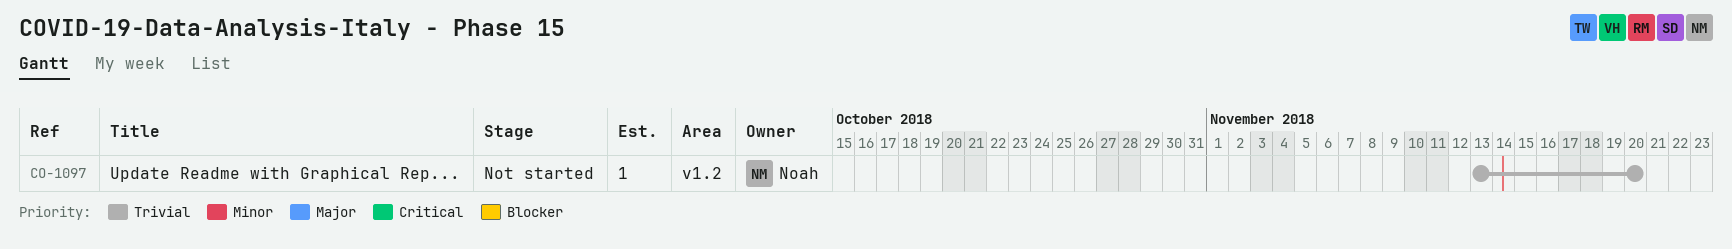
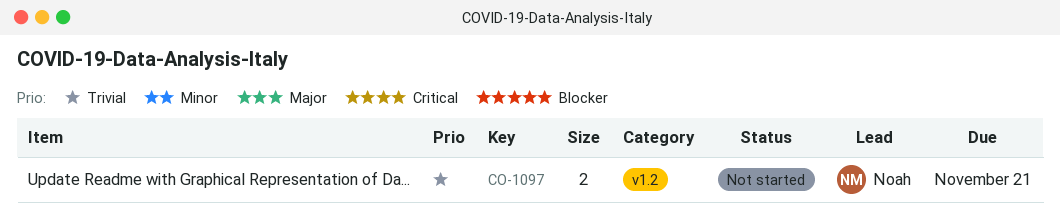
CO-1097, estimate: 1 -> 2
CO-1097, due: Nov 20 -> Nov 21

